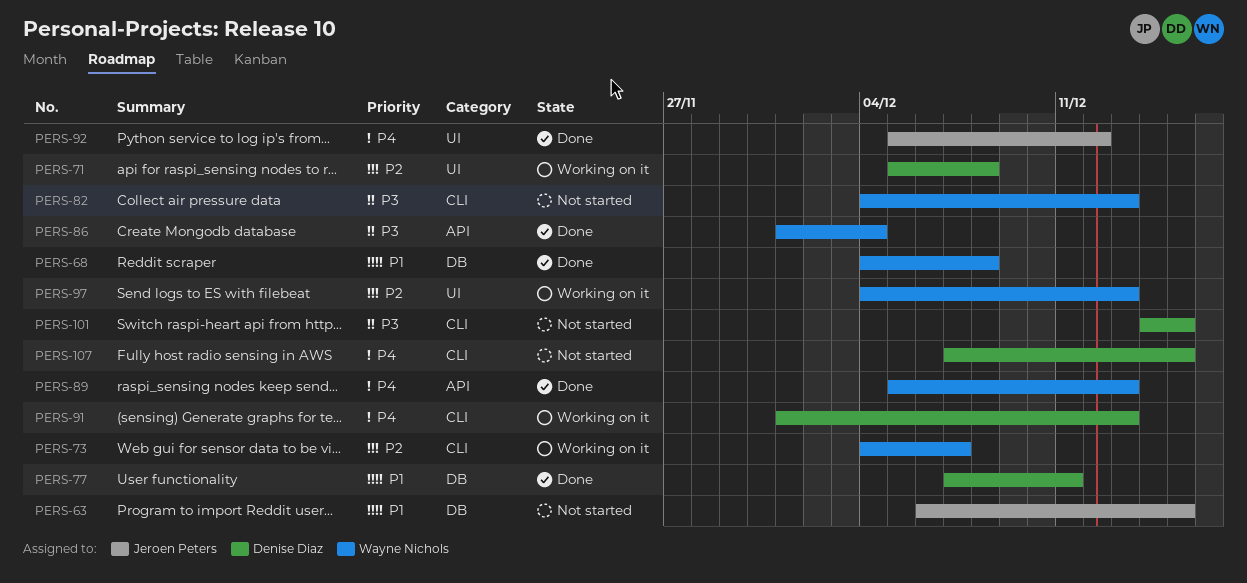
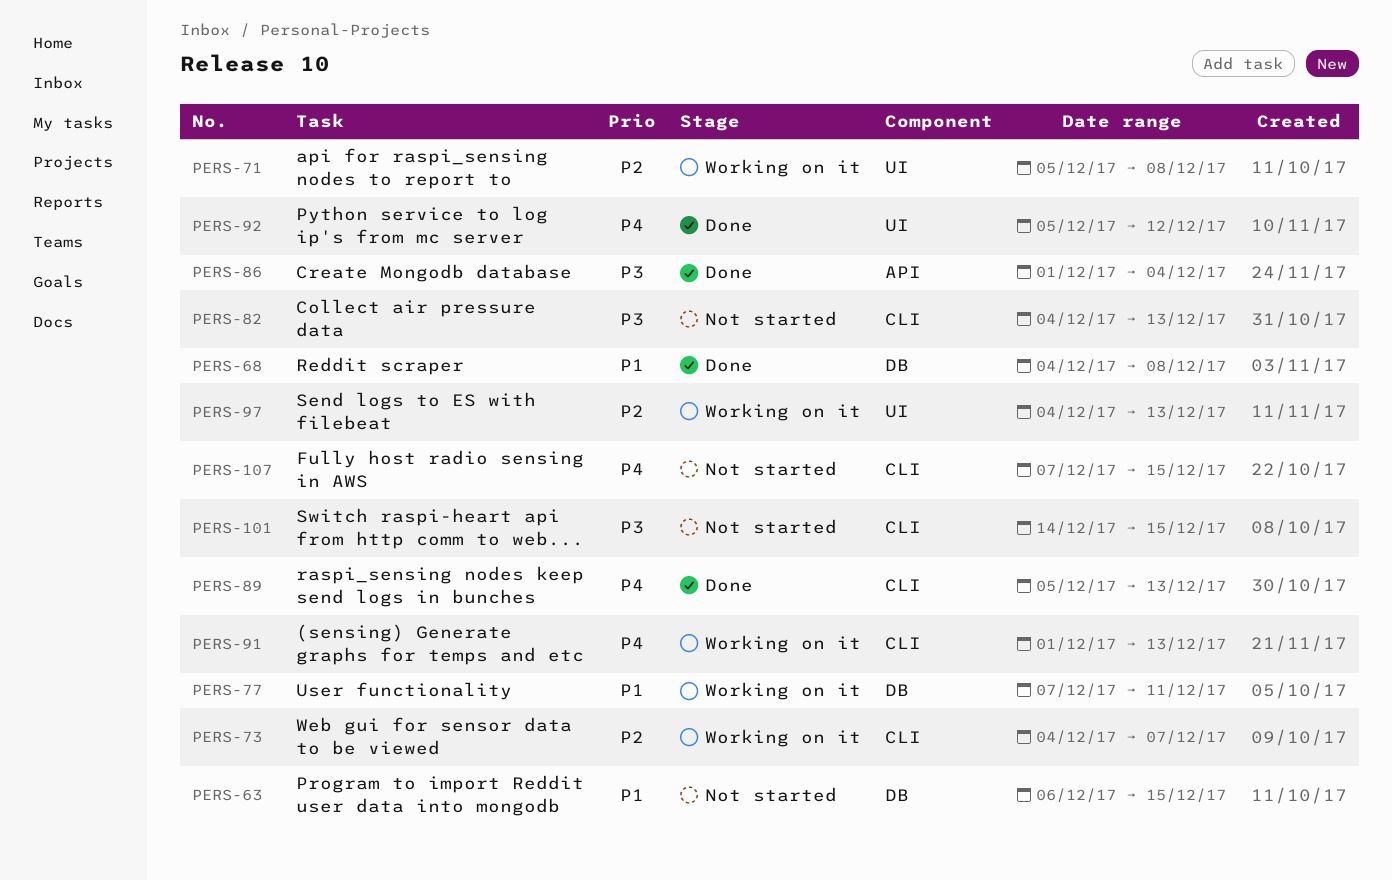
PERS-77, status: Done -> Working on it
PERS-89, label: API -> CLI

